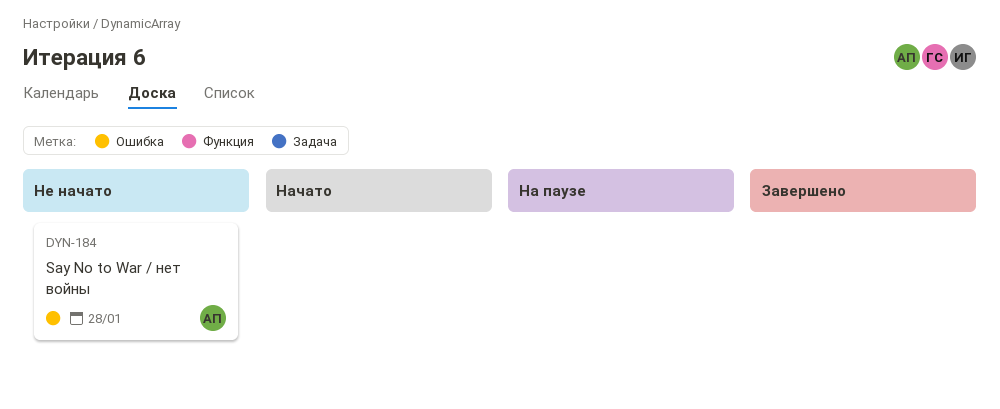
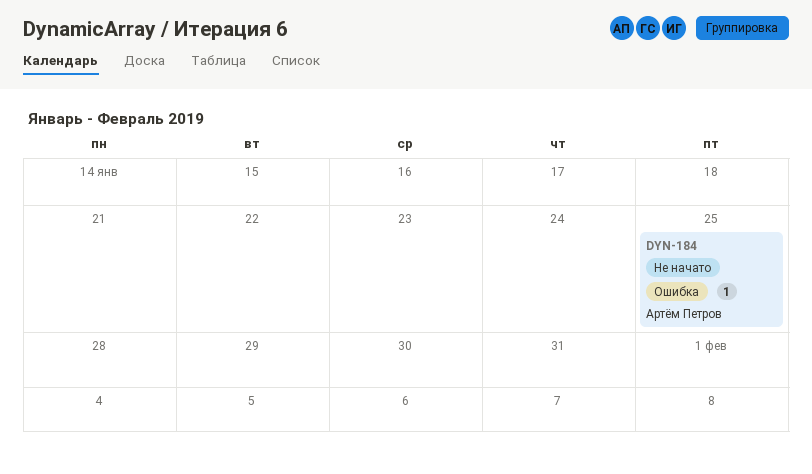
DYN-184, due: Jan 28 -> Jan 25

